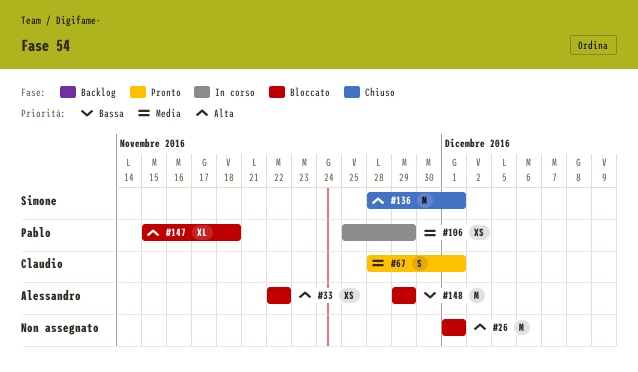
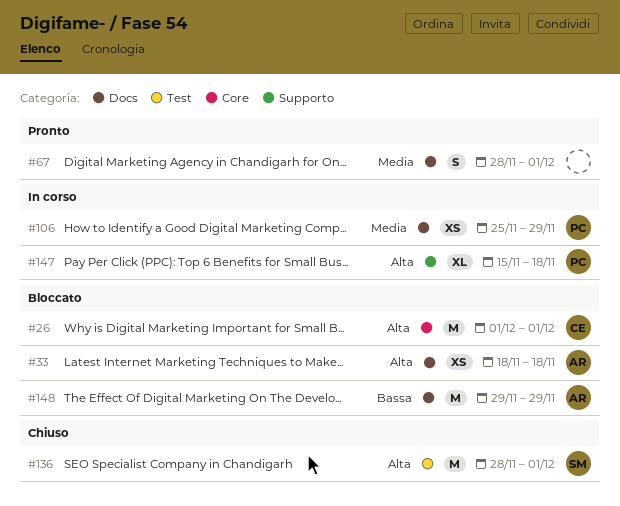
#26, owner: none -> Claudio
#33, start: Nov 22 -> Nov 18
#33, due: Nov 22 -> Nov 18
#67, owner: Claudio -> none
#147, status: Bloccato -> In corso

